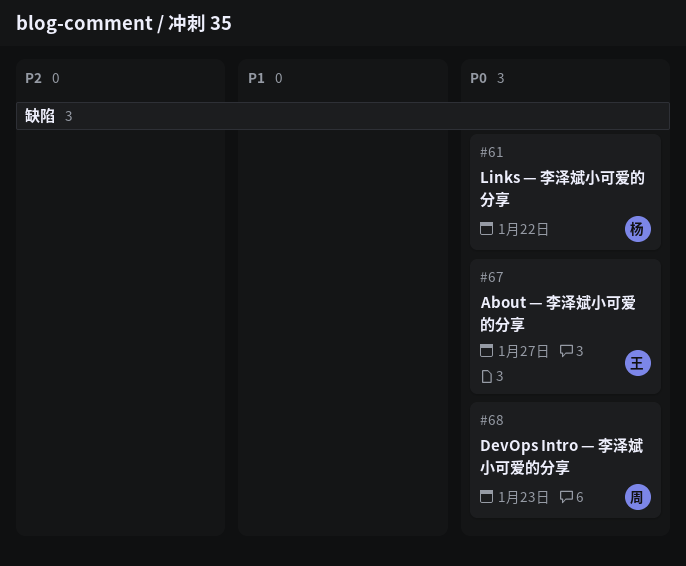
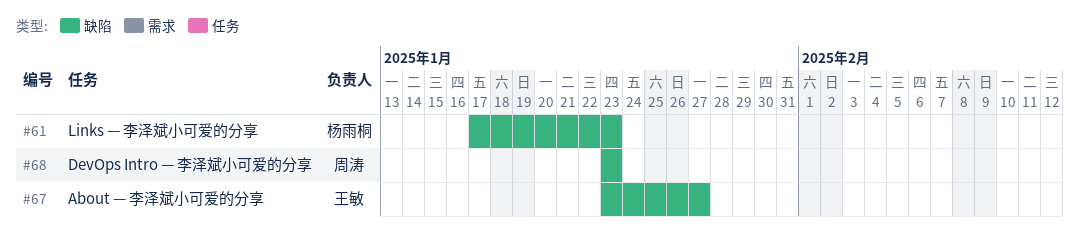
#61, due: Jan 22 -> Jan 23

